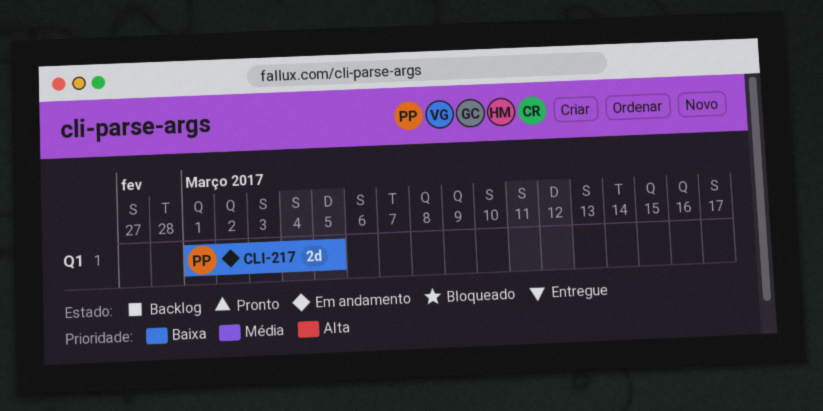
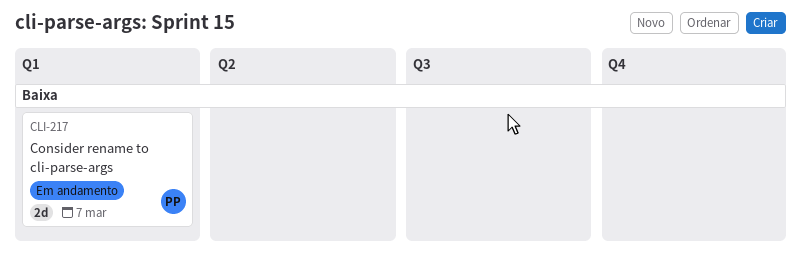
CLI-217, due: Mar 5 -> Mar 7

